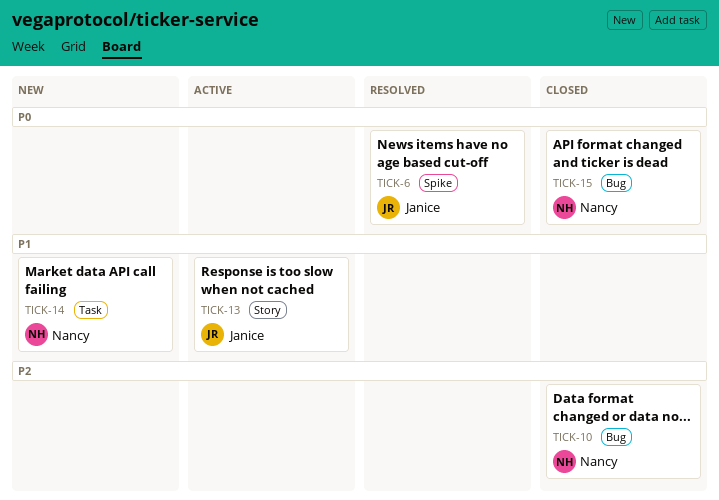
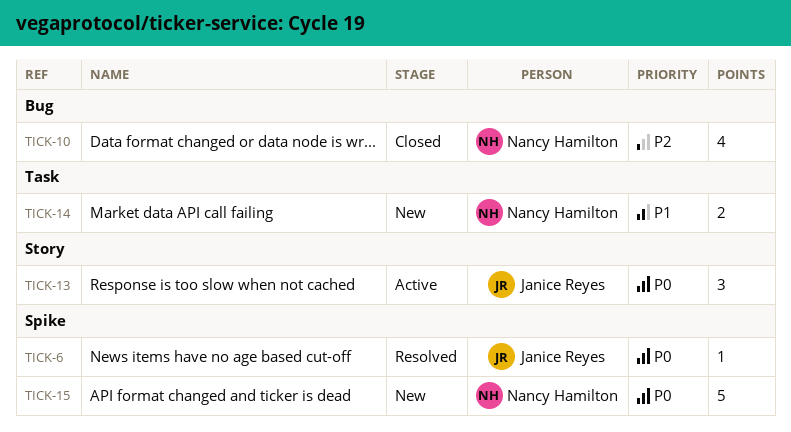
TICK-13, priority: P1 -> P0
TICK-15, status: Closed -> New
TICK-15, label: Bug -> Spike

